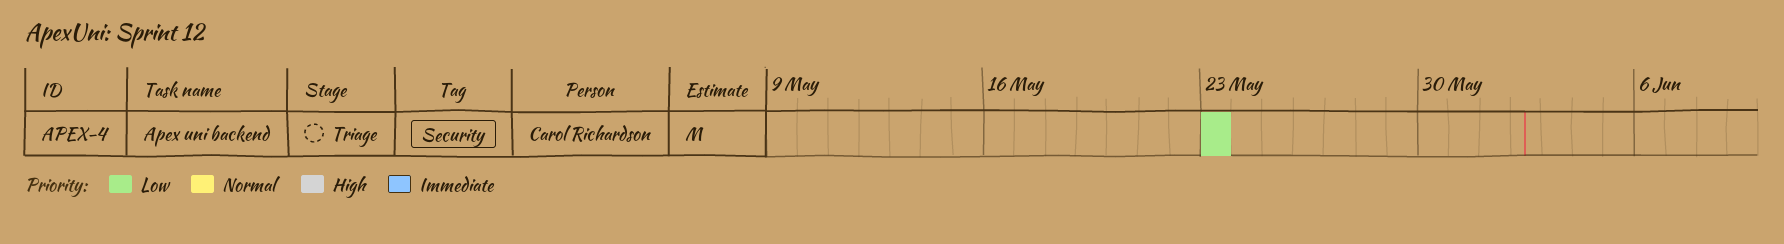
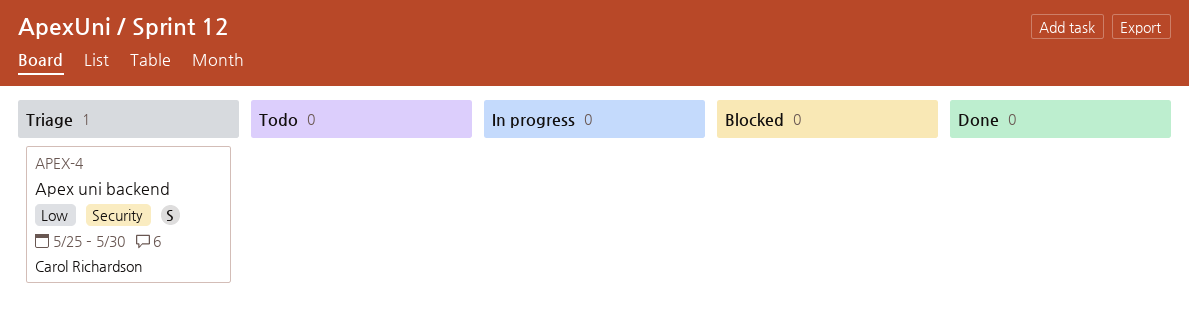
APEX-4, estimate: M -> S
APEX-4, start: May 23 -> May 25
APEX-4, due: May 23 -> May 30

